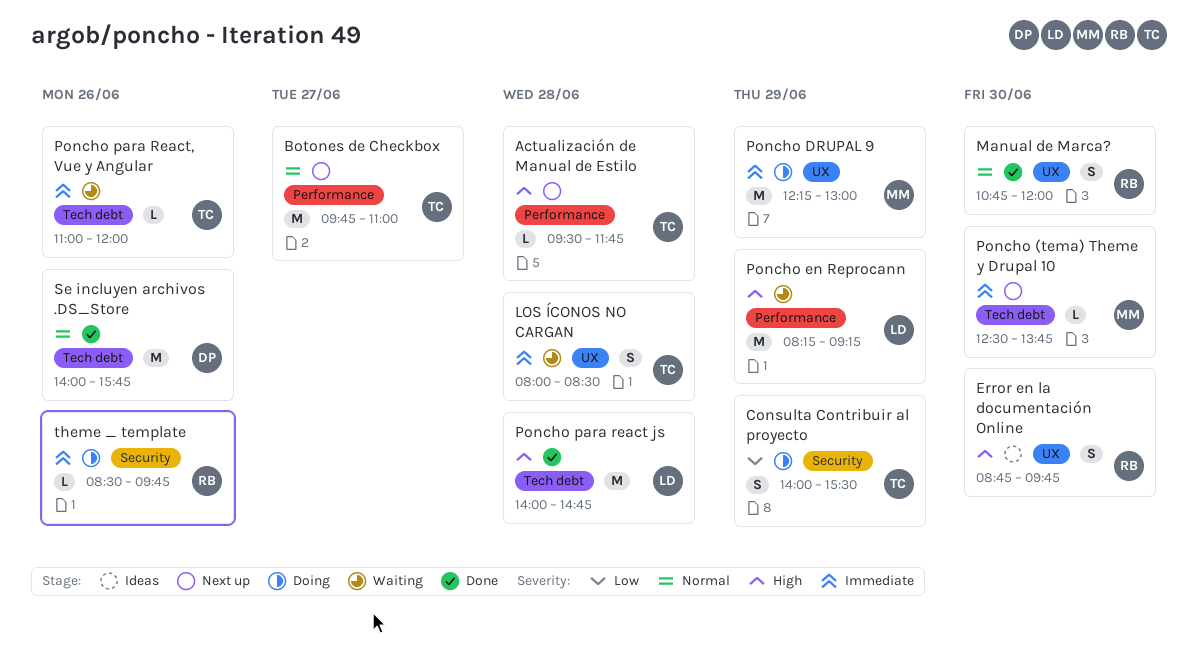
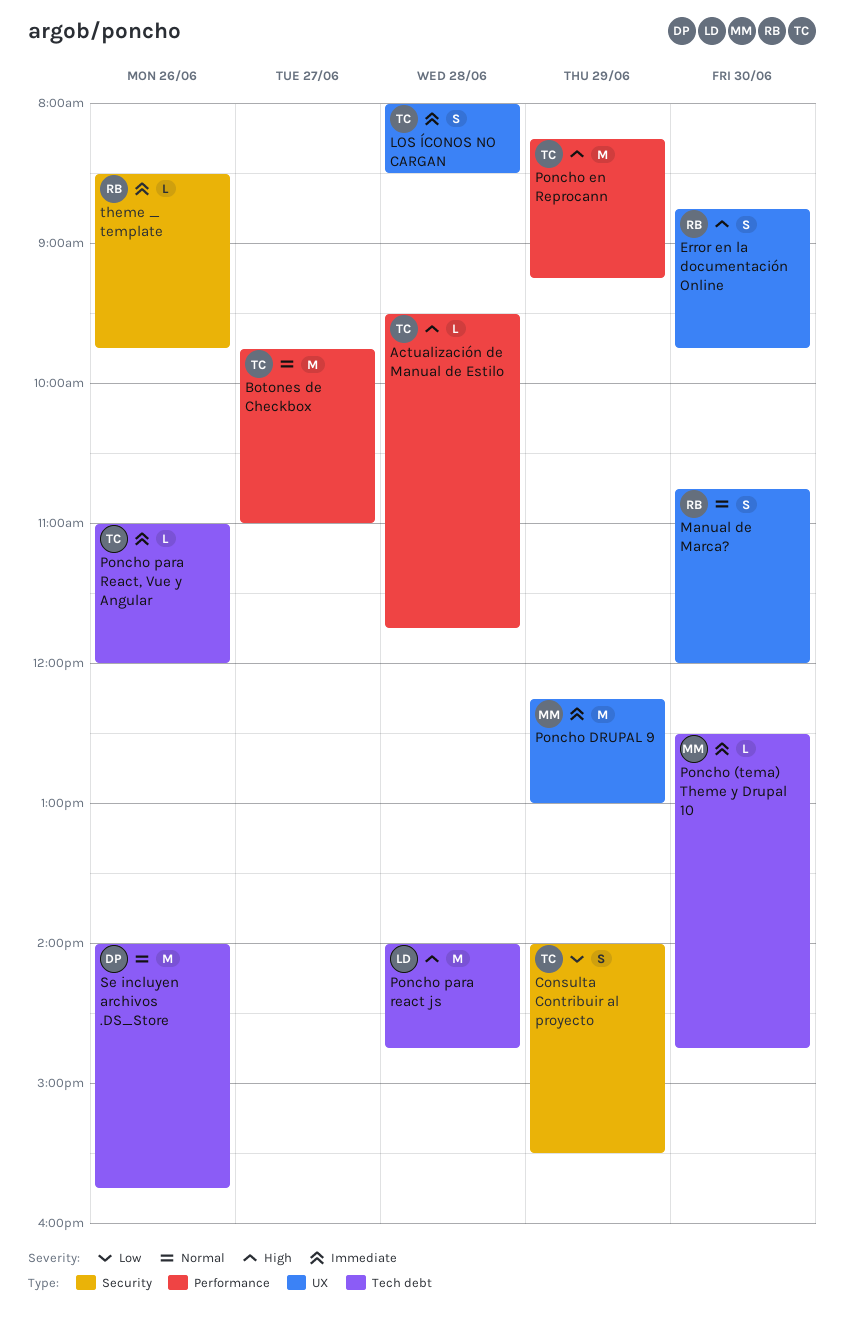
Poncho (tema) Theme y Drupal 10, ends: 13:45 -> 14:45
Poncho en Reprocann, owner: LD -> TC

